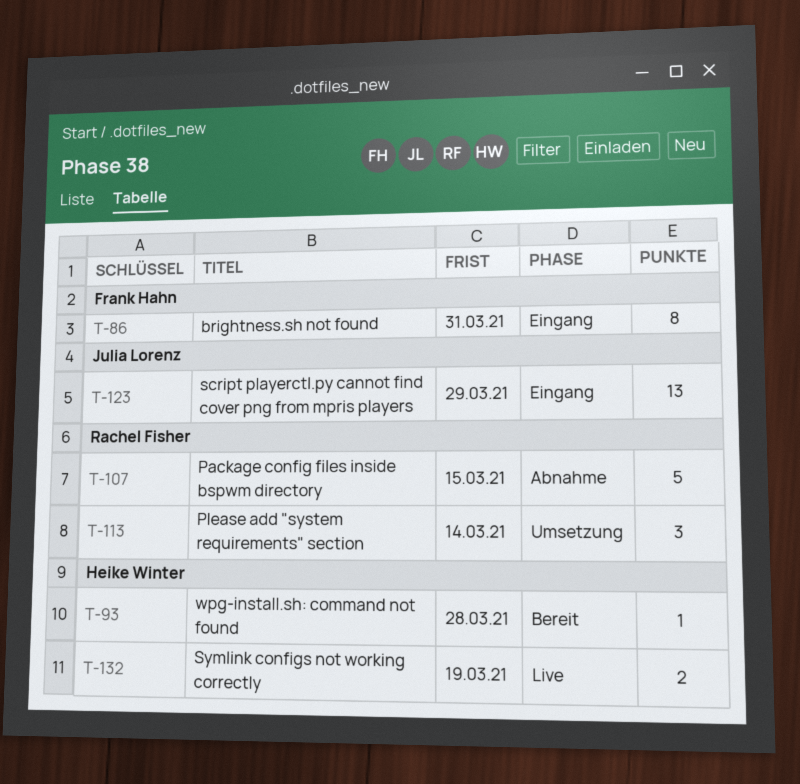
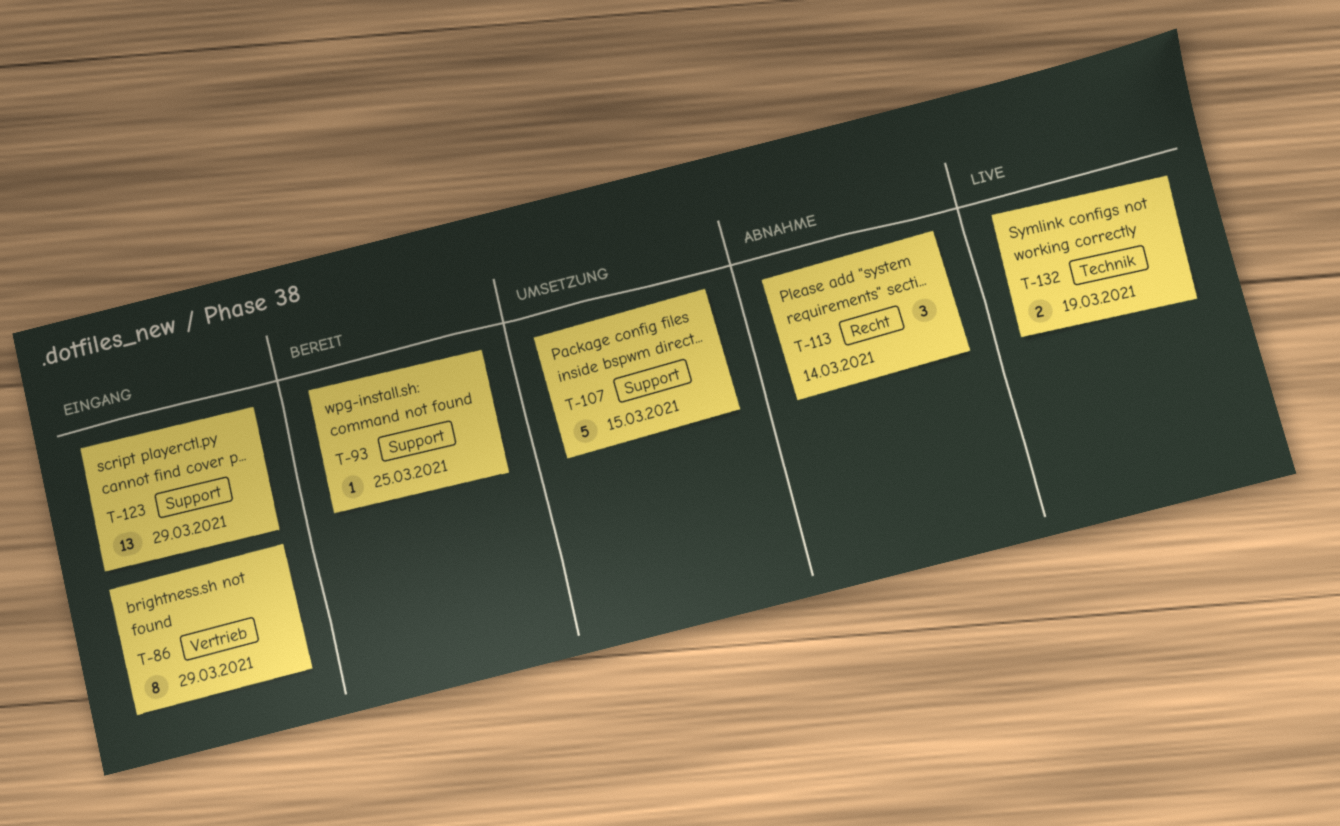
T-86, due: Mar 31 -> Mar 29
T-93, due: Mar 28 -> Mar 25
T-107, status: Abnahme -> Umsetzung
T-113, status: Umsetzung -> Abnahme

